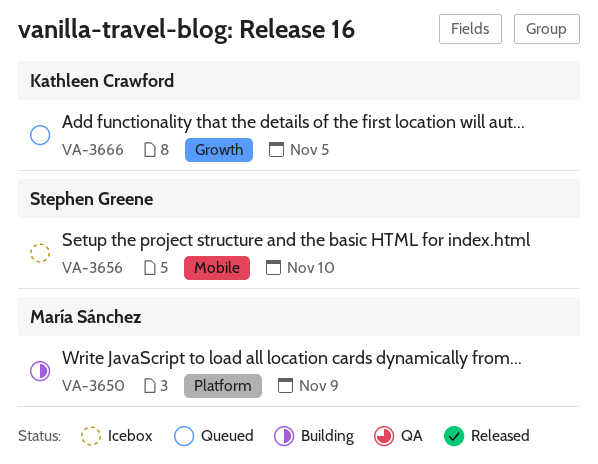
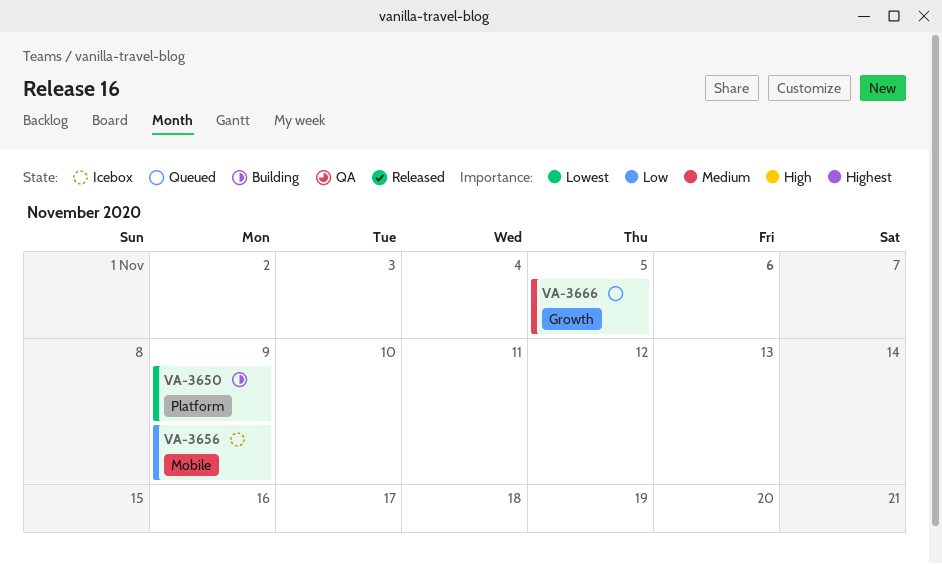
VA-3656, due: Nov 10 -> Nov 9

